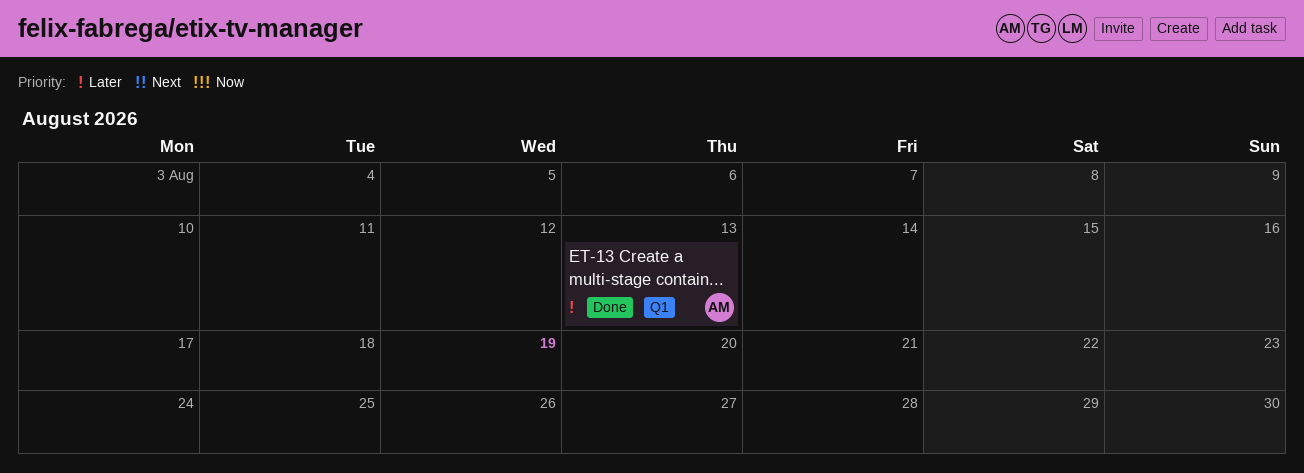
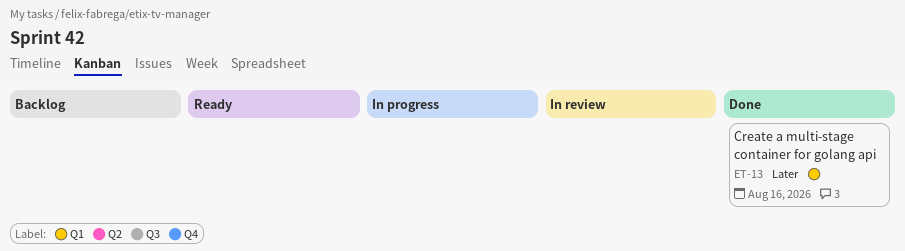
ET-13, due: Aug 13 -> Aug 16

